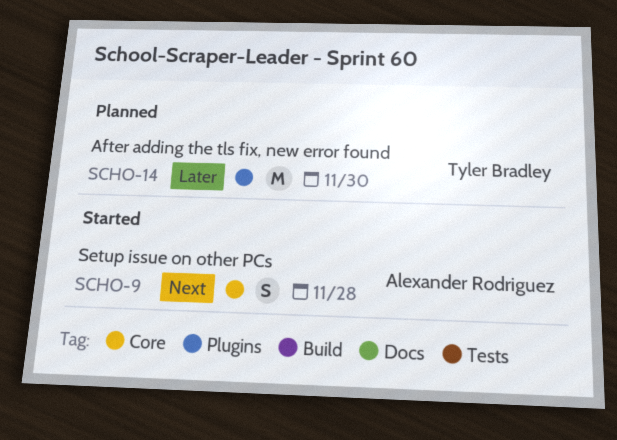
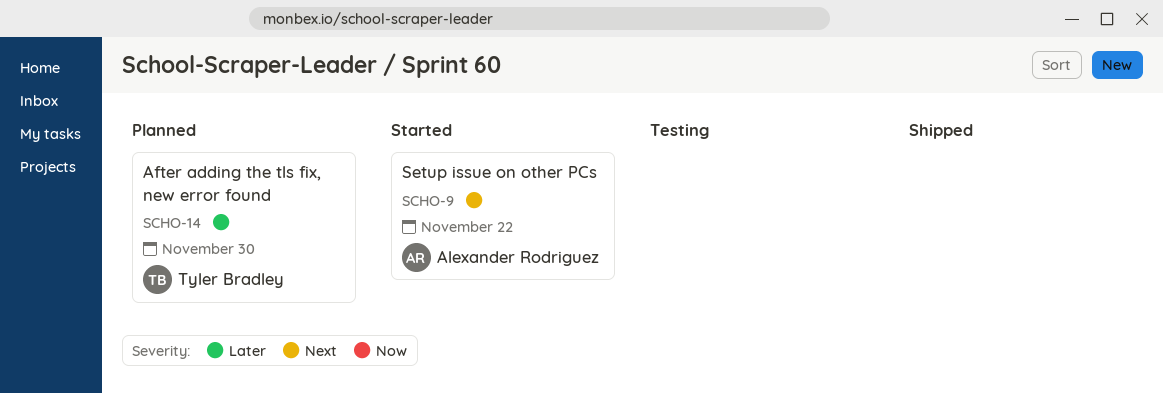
SCHO-9, due: Nov 28 -> Nov 22

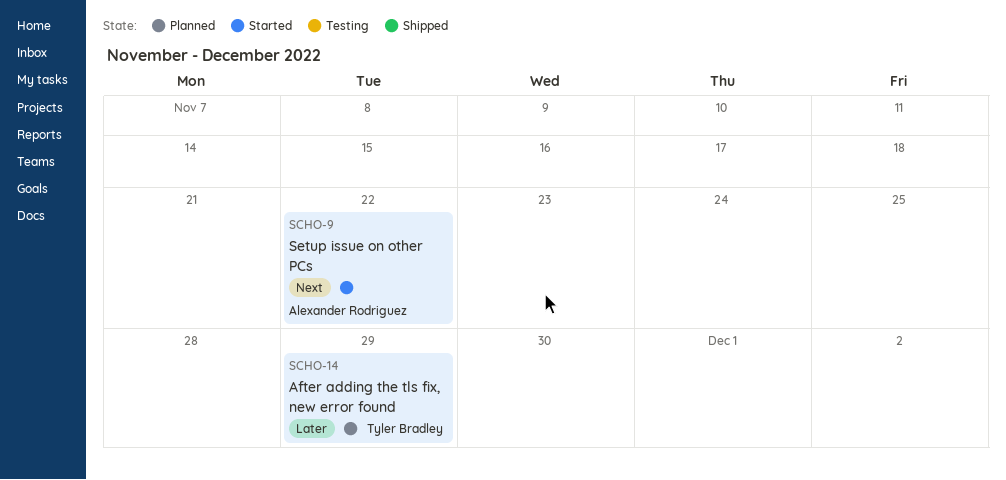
SCHO-14, due: Nov 30 -> Nov 29

